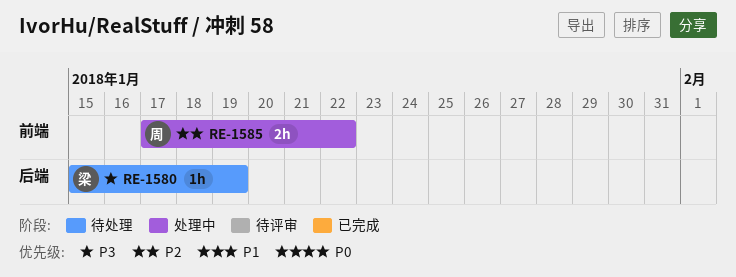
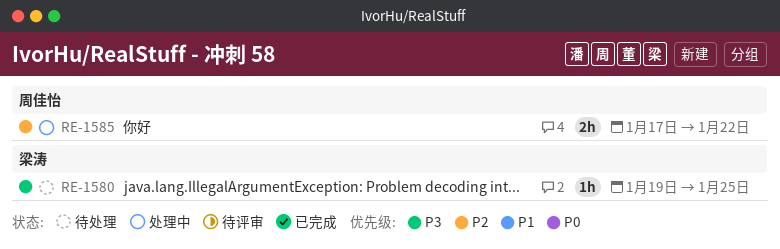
RE-1580, start: Jan 15 -> Jan 19
RE-1580, due: Jan 19 -> Jan 25

